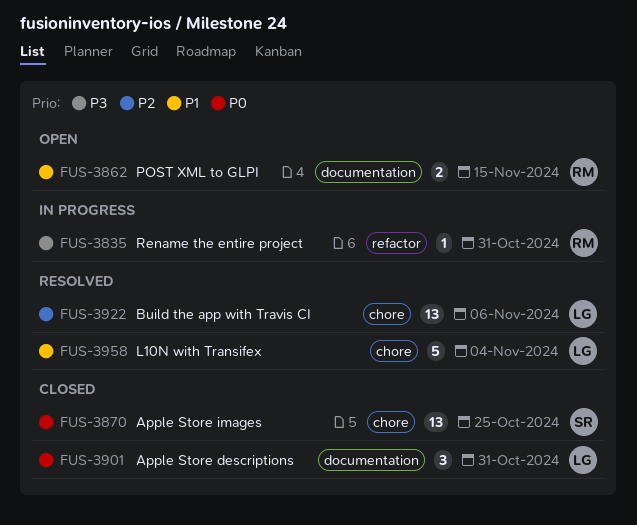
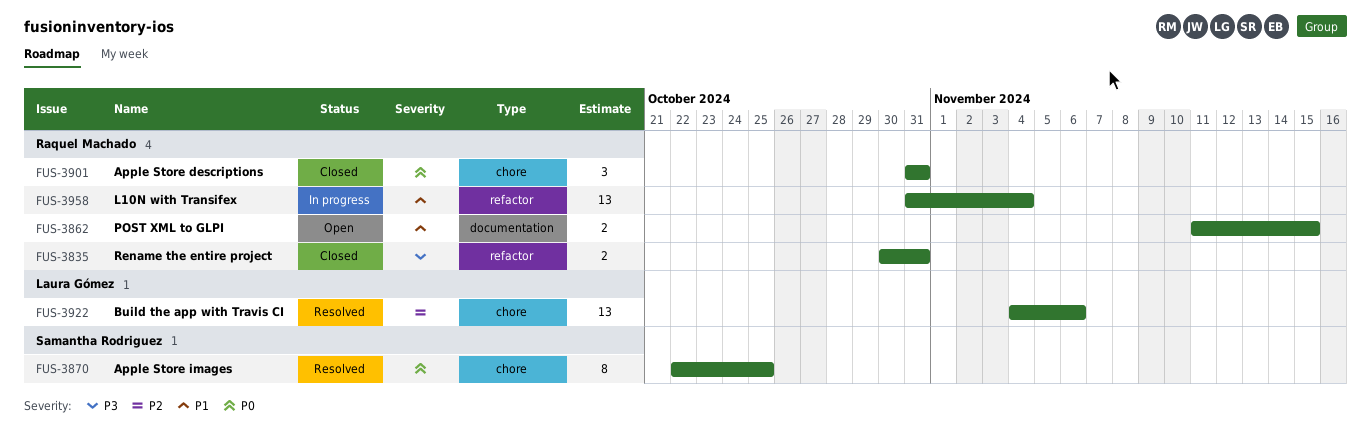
FUS-3835, status: In progress -> Closed
FUS-3835, estimate: 1 -> 2
FUS-3870, status: Closed -> Resolved
FUS-3870, estimate: 13 -> 8
FUS-3901, owner: Laura Gómez -> Raquel Machado
FUS-3901, label: documentation -> chore
FUS-3958, status: Resolved -> In progress
FUS-3958, owner: Laura Gómez -> Raquel Machado
FUS-3958, label: chore -> refactor
FUS-3958, estimate: 5 -> 13

